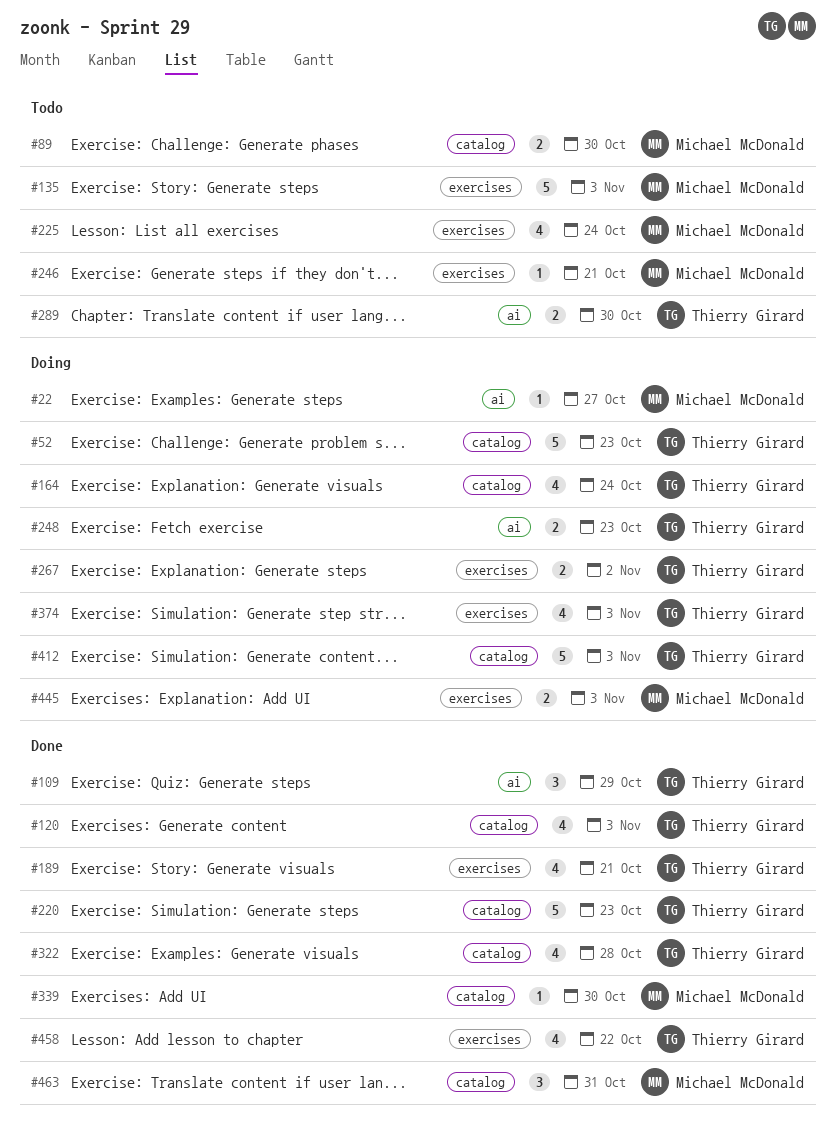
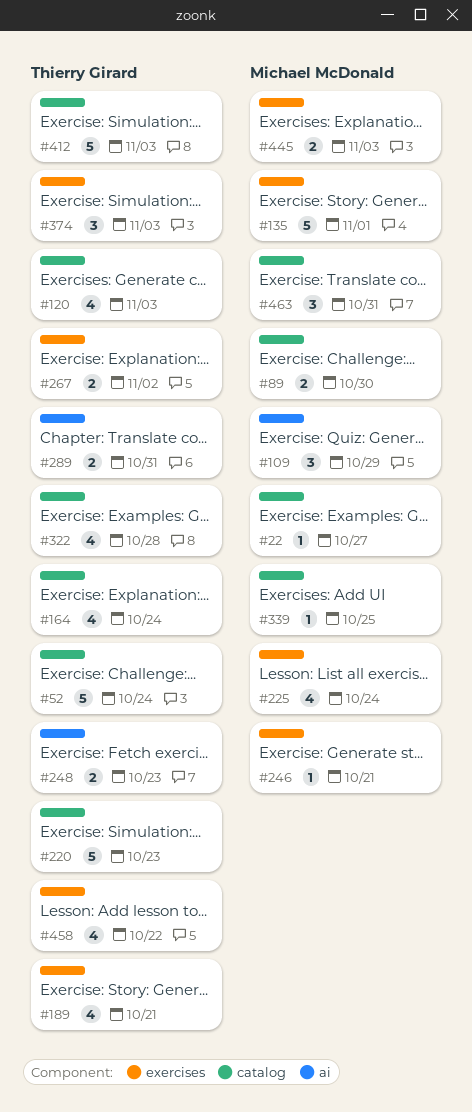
#22, label: ai -> catalog
#52, due: Oct 23 -> Oct 24
#109, owner: Thierry Girard -> Michael McDonald
#135, due: Nov 3 -> Nov 1
#289, due: Oct 30 -> Oct 31
#339, due: Oct 30 -> Oct 25
#374, estimate: 4 -> 3

